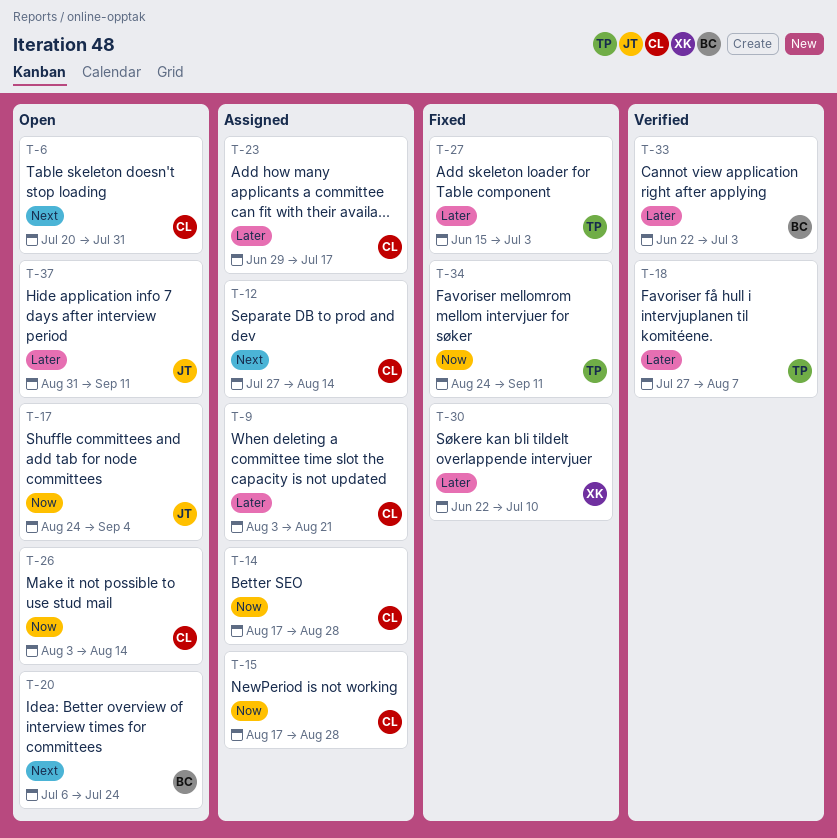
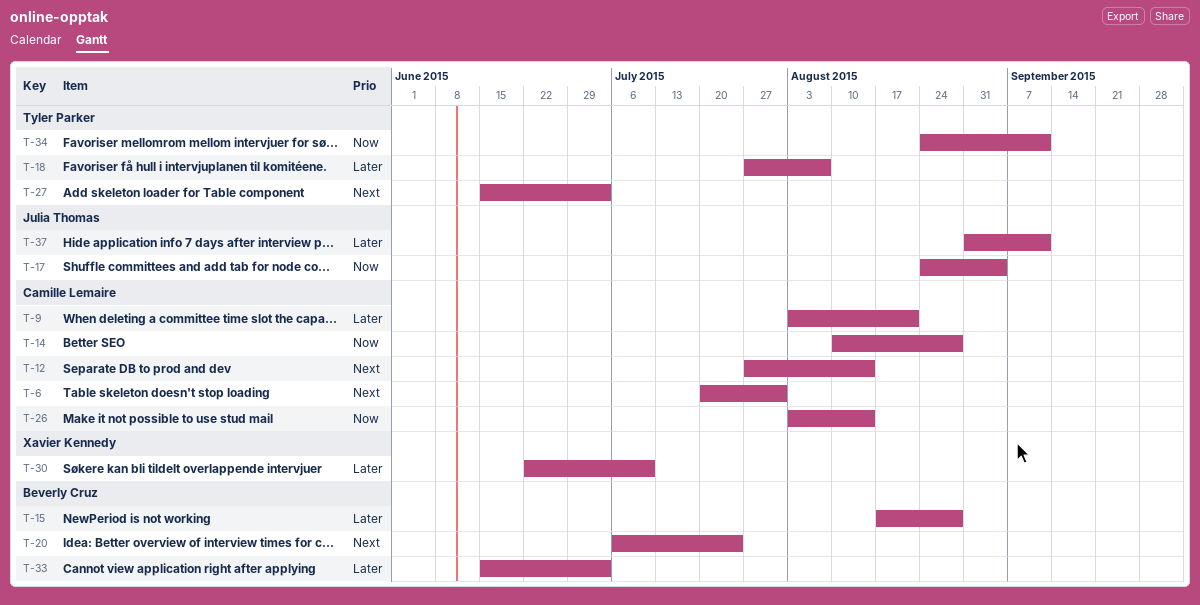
T-14, start: Aug 17 -> Aug 10
T-15, owner: Camille Lemaire -> Beverly Cruz
T-15, priority: Now -> Later
T-23: present -> none
T-27, priority: Later -> Next
T-33, start: Jun 22 -> Jun 15

